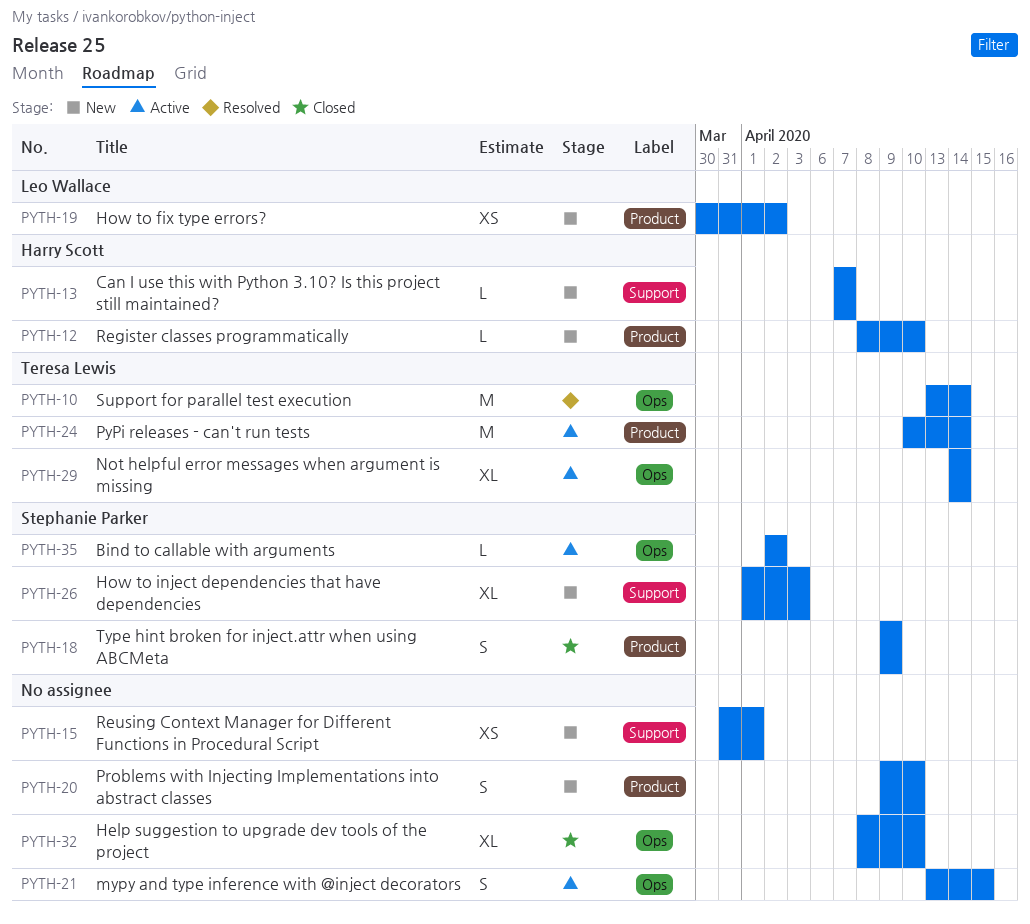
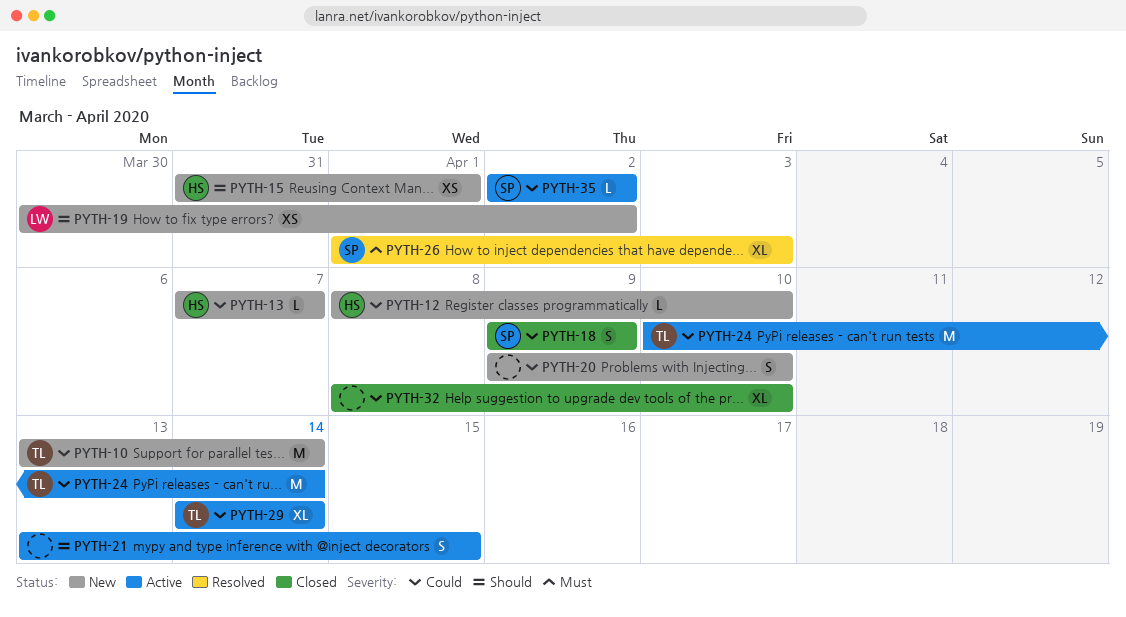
PYTH-10, status: Resolved -> New
PYTH-15, owner: none -> Harry Scott
PYTH-26, status: New -> Resolved

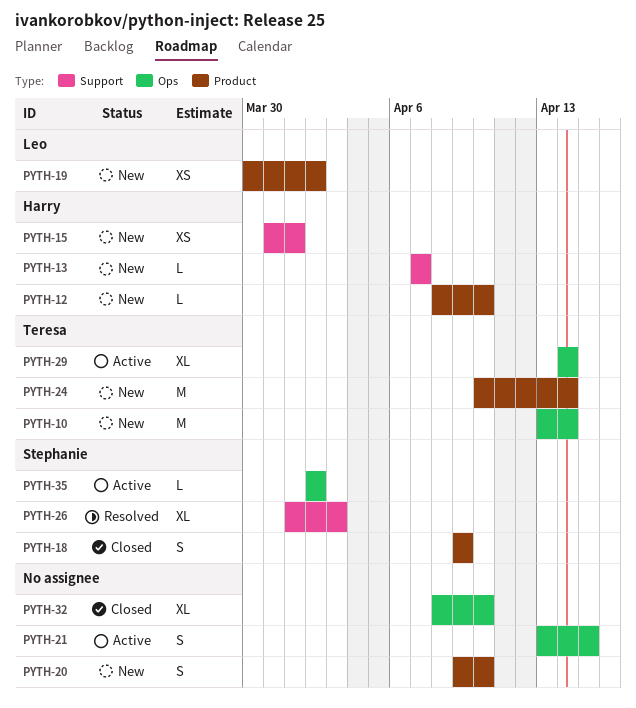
PYTH-24, status: Active -> New

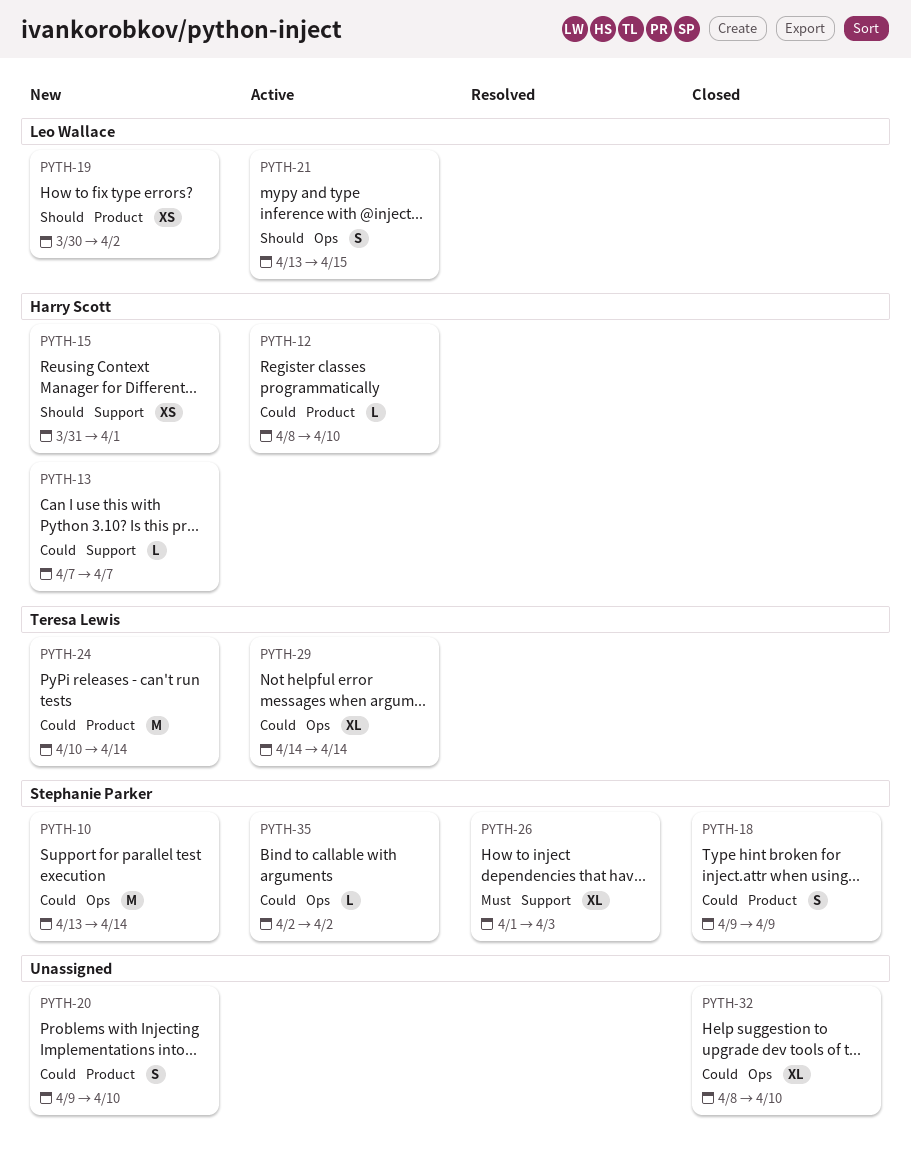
PYTH-10, owner: Teresa Lewis -> Stephanie Parker
PYTH-12, status: New -> Active
PYTH-21, owner: none -> Leo Wallace

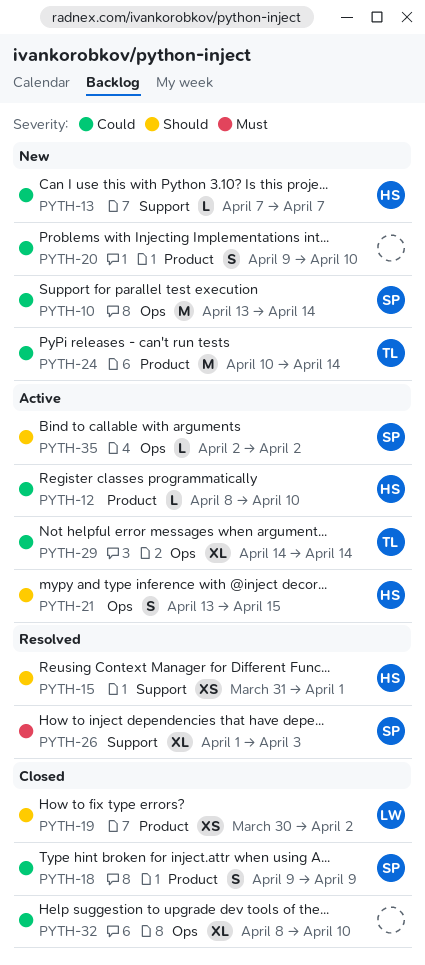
PYTH-15, status: New -> Resolved
PYTH-19, status: New -> Closed
PYTH-21, owner: Leo Wallace -> Harry Scott
PYTH-35, priority: Could -> Should

